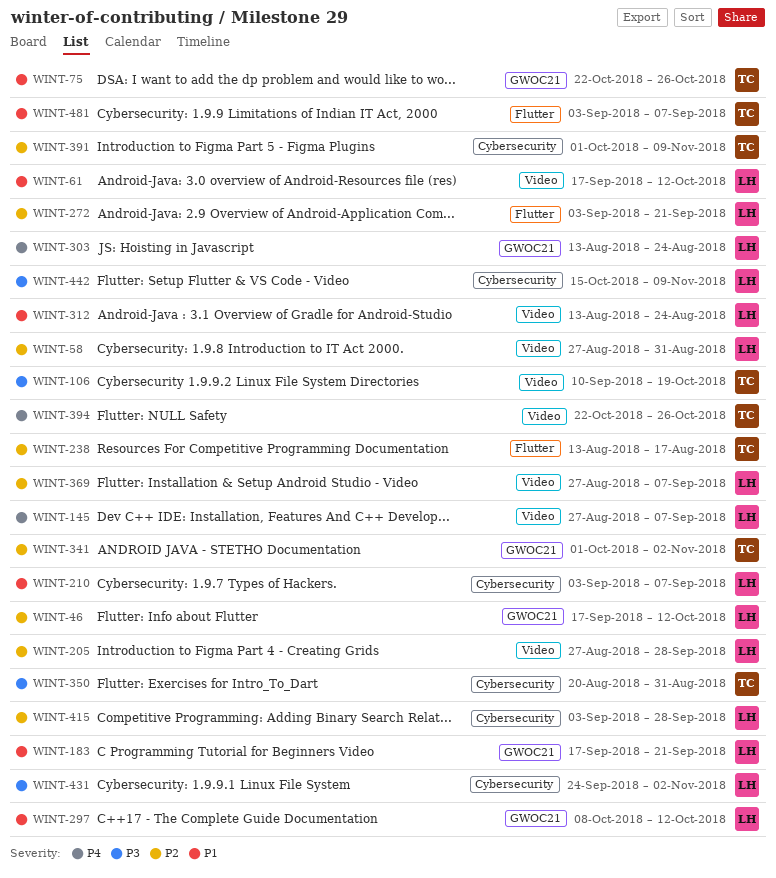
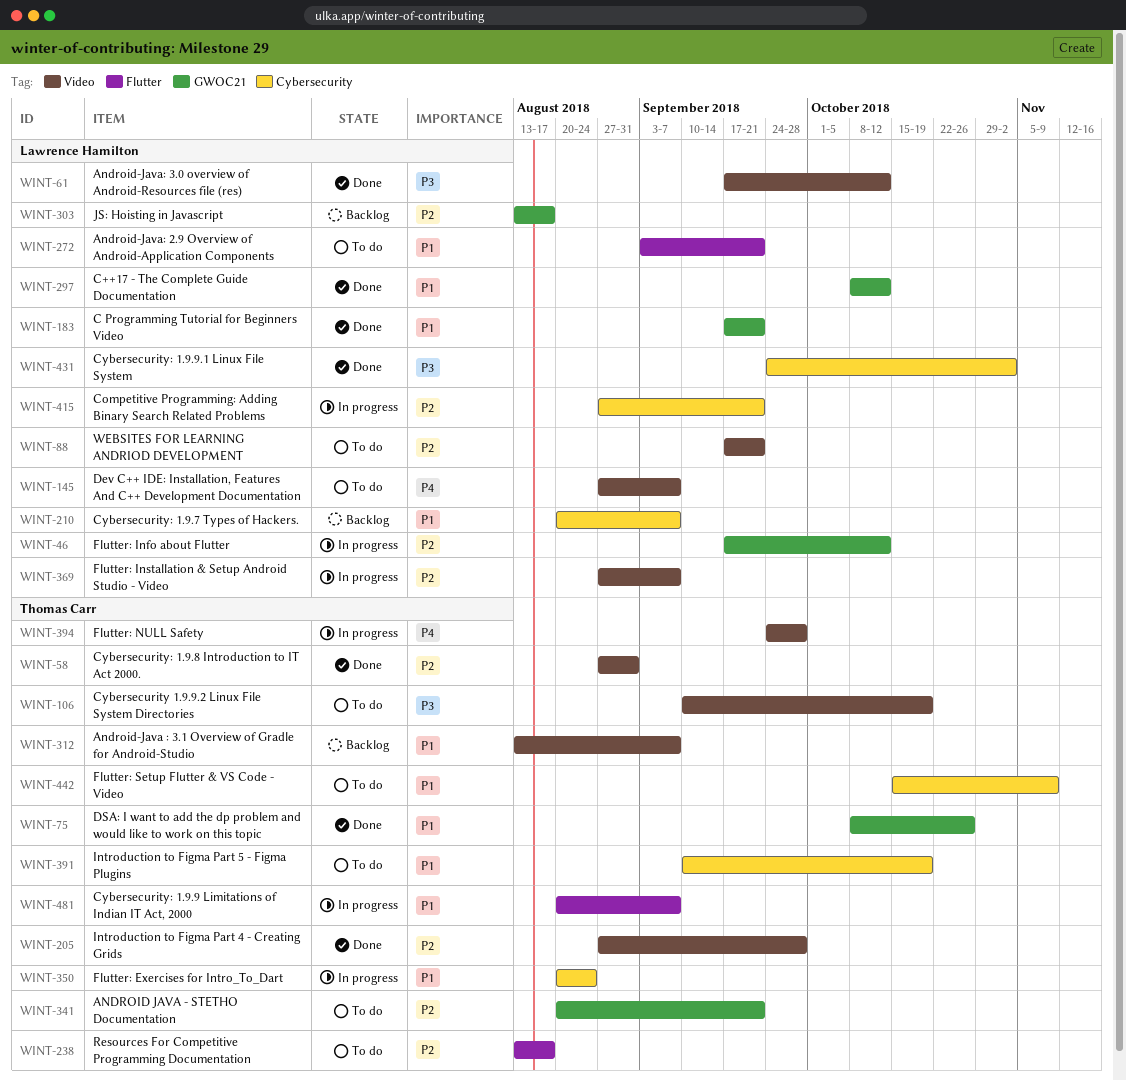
WINT-58, owner: Lawrence Hamilton -> Thomas Carr
WINT-61, priority: P1 -> P3
WINT-75, start: Oct 22 -> Oct 8
WINT-88: none -> present
WINT-205, owner: Lawrence Hamilton -> Thomas Carr
WINT-210, start: Sep 3 -> Aug 20
WINT-272, priority: P2 -> P1
WINT-303, priority: P4 -> P2
WINT-303, due: Aug 24 -> Aug 17
WINT-312, owner: Lawrence Hamilton -> Thomas Carr
WINT-312, due: Aug 24 -> Sep 7
WINT-341, start: Oct 1 -> Aug 20
WINT-341, due: Nov 2 -> Sep 21
WINT-350, priority: P3 -> P1
WINT-350, due: Aug 31 -> Aug 24
WINT-391, priority: P2 -> P1
WINT-391, start: Oct 1 -> Sep 10
WINT-391, due: Nov 9 -> Oct 19
WINT-394, start: Oct 22 -> Sep 24
WINT-394, due: Oct 26 -> Sep 28
WINT-415, start: Sep 3 -> Aug 27
WINT-415, due: Sep 28 -> Sep 21
WINT-442, owner: Lawrence Hamilton -> Thomas Carr
WINT-442, priority: P3 -> P1
WINT-481, start: Sep 3 -> Aug 20

